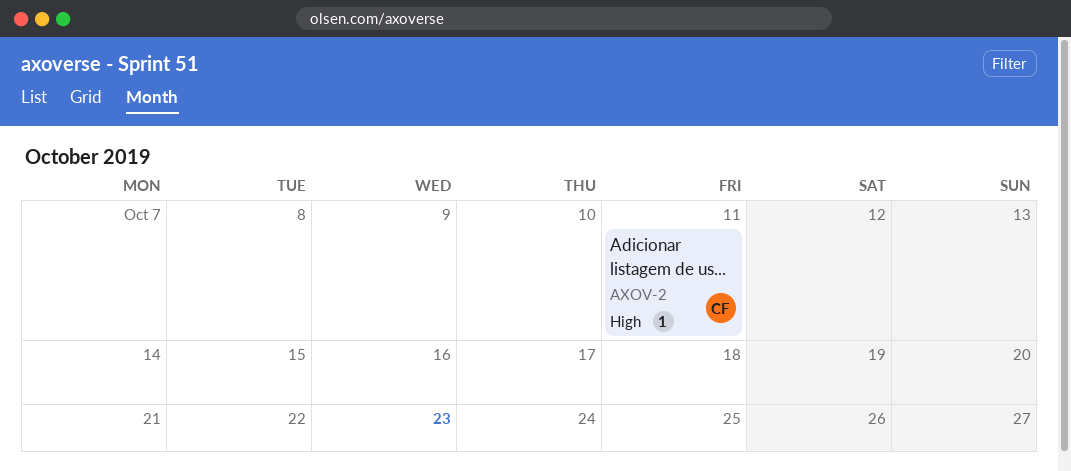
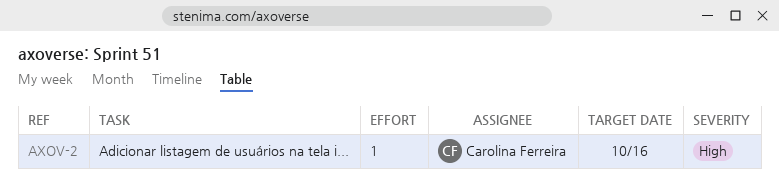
AXOV-2, due: Oct 11 -> Oct 16

